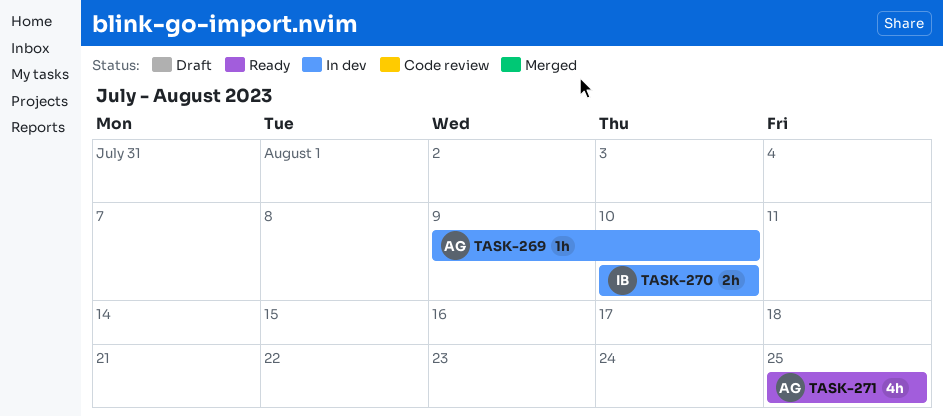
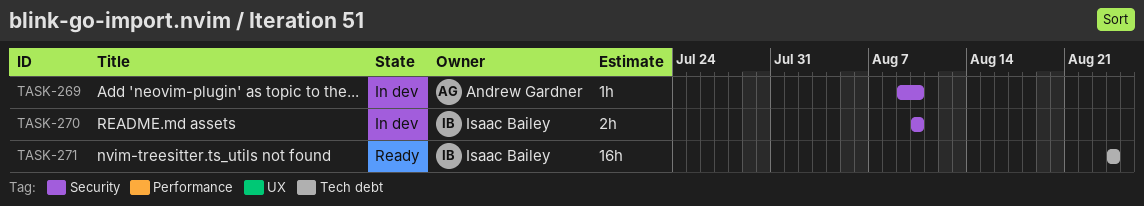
TASK-271, owner: Andrew Gardner -> Isaac Bailey
TASK-271, estimate: 4h -> 16h
TASK-271, start: Aug 25 -> Aug 24
TASK-271, due: Aug 25 -> Aug 24

